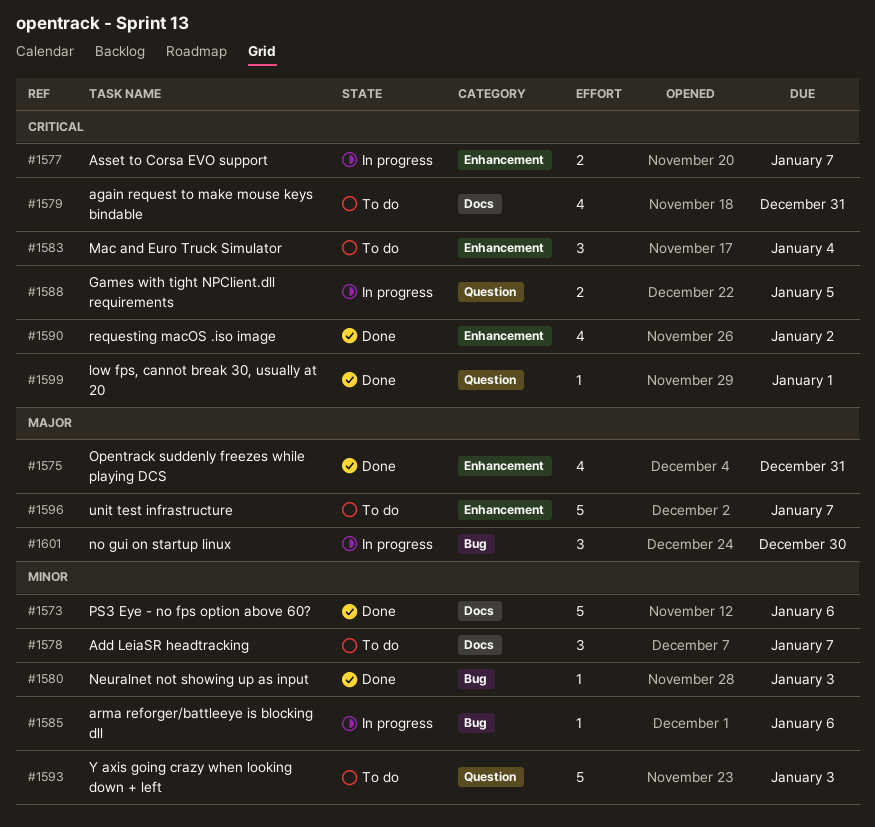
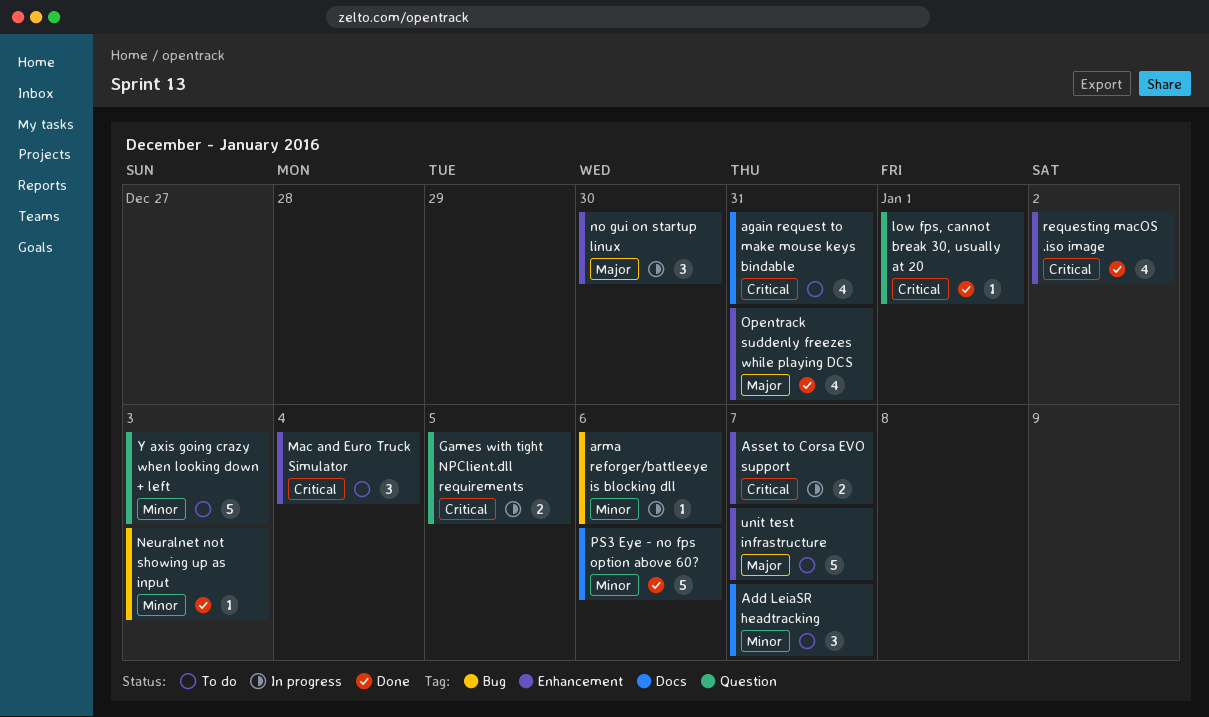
no gui on startup linux, label: Bug -> Enhancement

